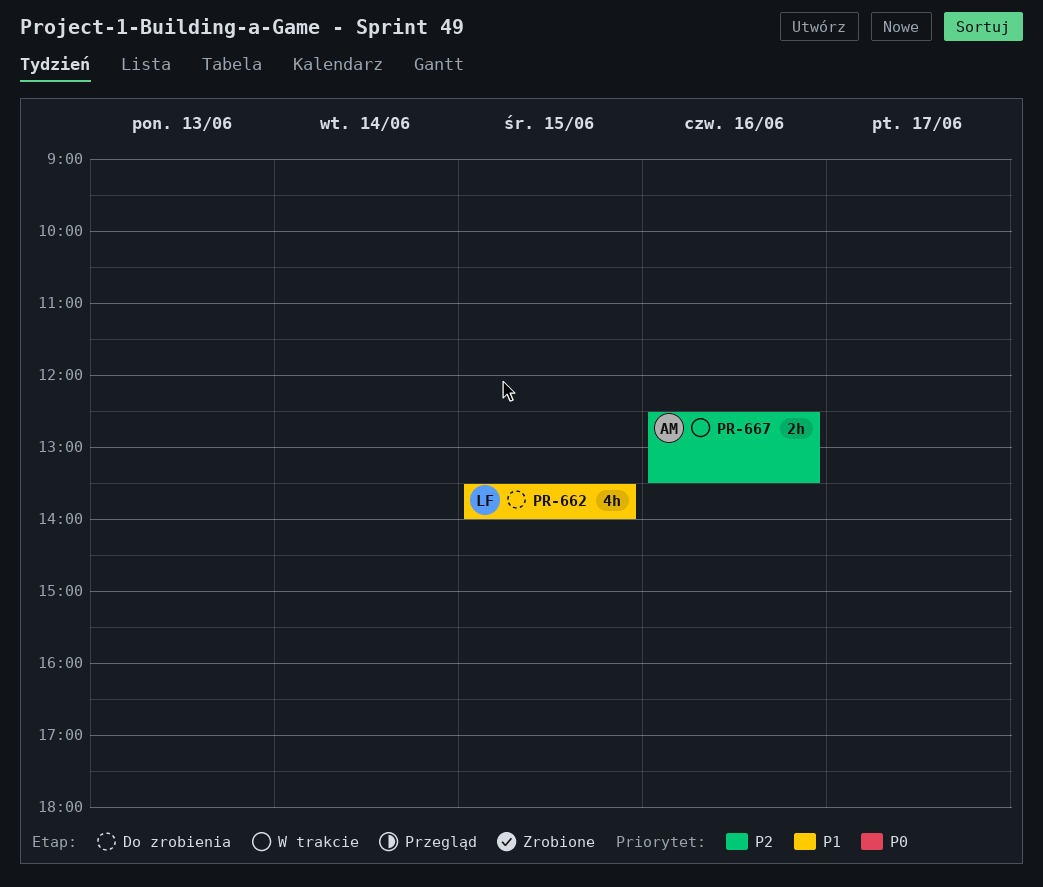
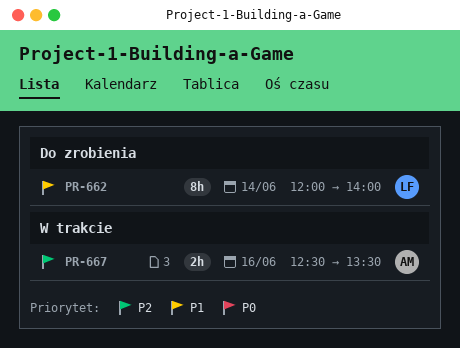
PR-662, estimate: 4h -> 8h
PR-662, day: Jun 15 -> Jun 14
PR-662, begins: 13:30 -> 12:00

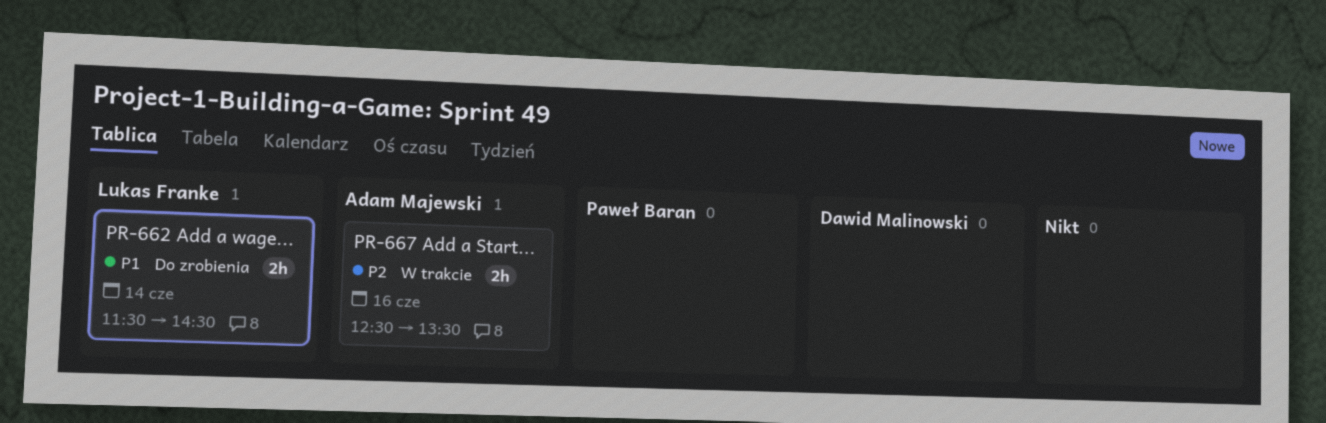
PR-662, estimate: 8h -> 2h
PR-662, begins: 12:00 -> 11:30
PR-662, ends: 14:00 -> 14:30

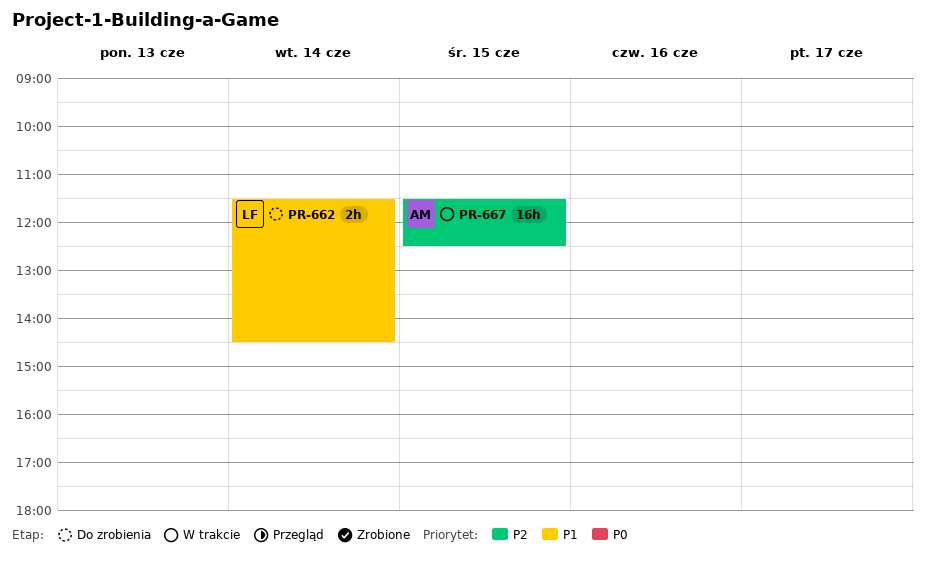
PR-667, estimate: 2h -> 16h
PR-667, day: Jun 16 -> Jun 15
PR-667, begins: 12:30 -> 11:30
PR-667, ends: 13:30 -> 12:30

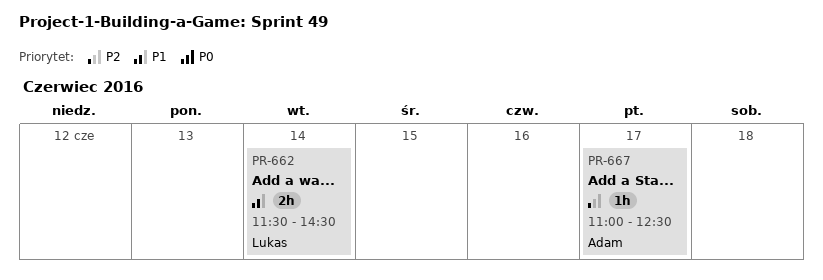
PR-667, estimate: 16h -> 1h
PR-667, day: Jun 15 -> Jun 17
PR-667, begins: 11:30 -> 11:00

